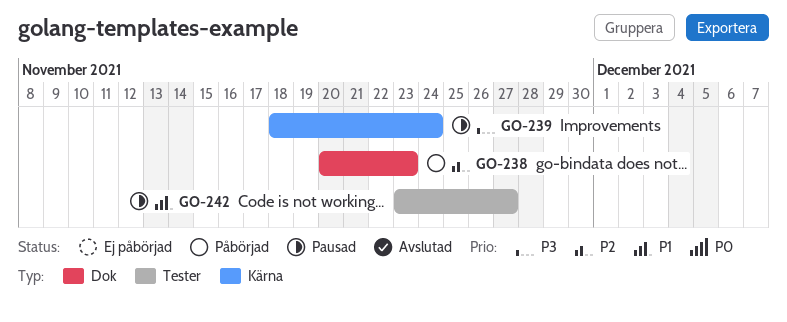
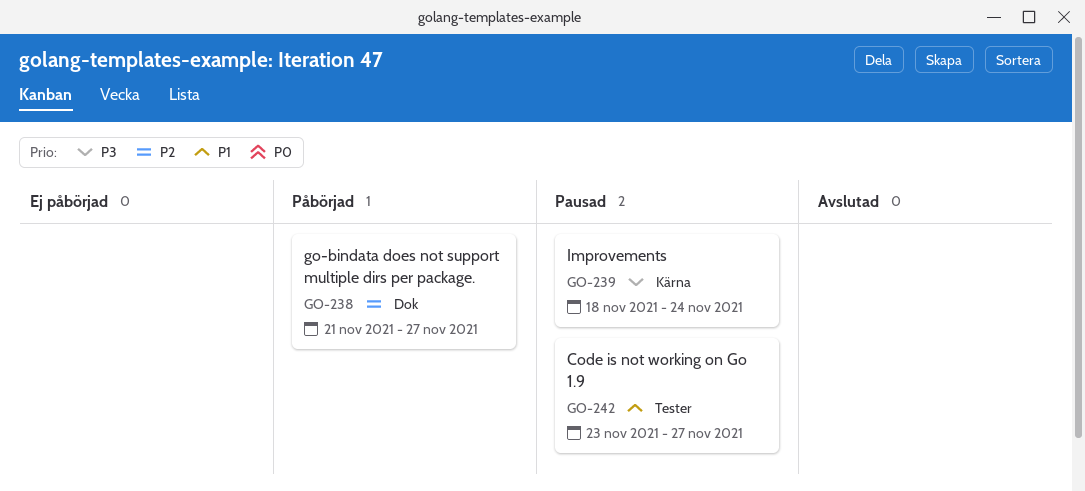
GO-238, start: Nov 20 -> Nov 21
GO-238, due: Nov 23 -> Nov 27

